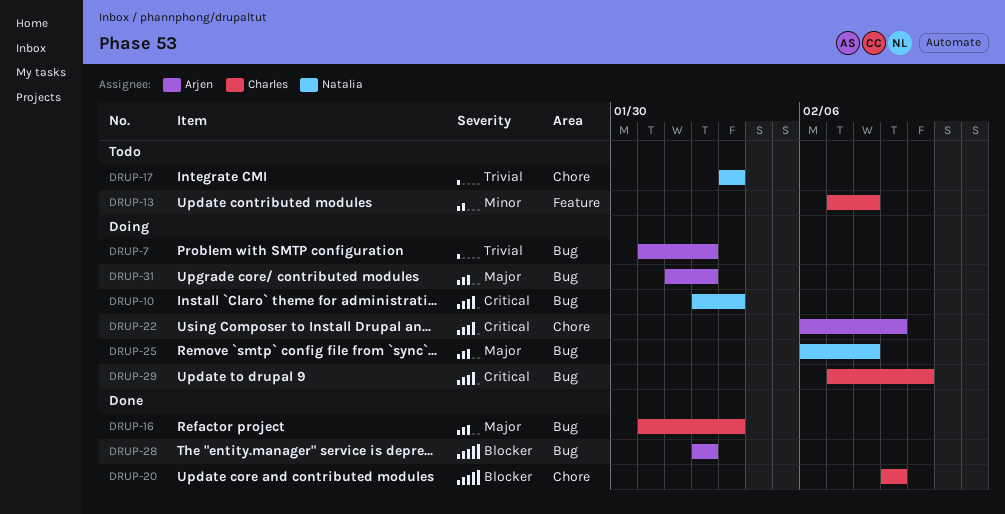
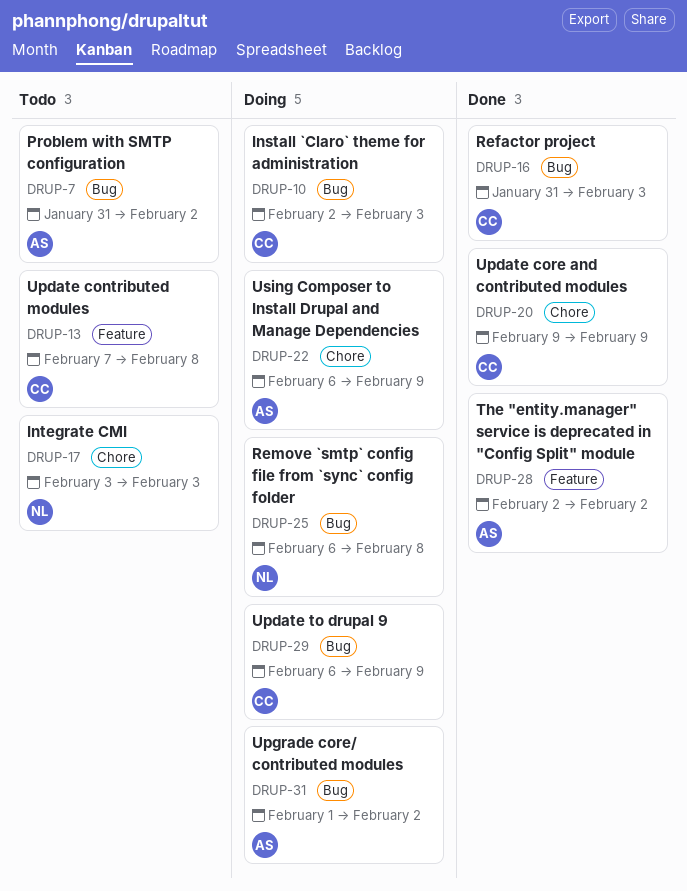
DRUP-7, status: Doing -> Todo
DRUP-10, owner: Natalia -> Charles
DRUP-28, label: Bug -> Feature
DRUP-29, start: Feb 7 -> Feb 6
DRUP-29, due: Feb 10 -> Feb 9

